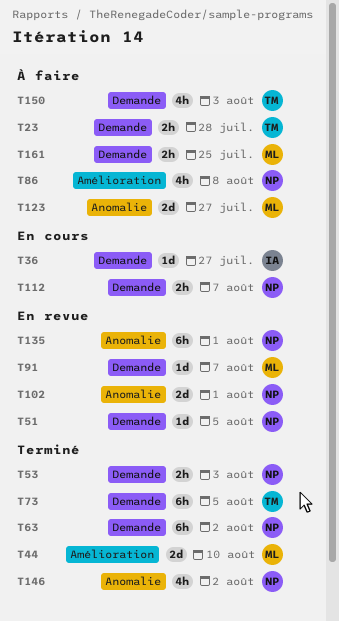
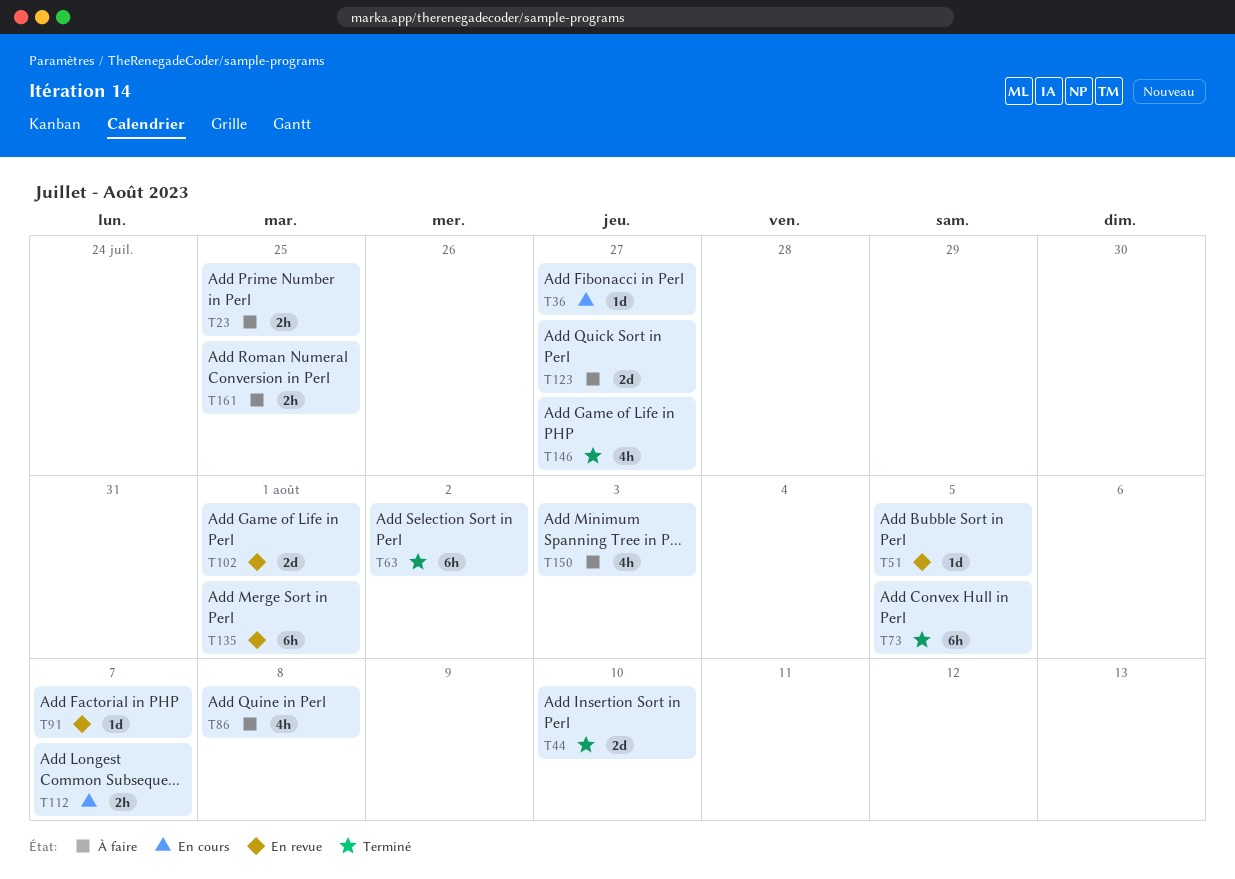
T23, due: Jul 28 -> Jul 25
T53: present -> none
T146, due: Aug 2 -> Jul 27

